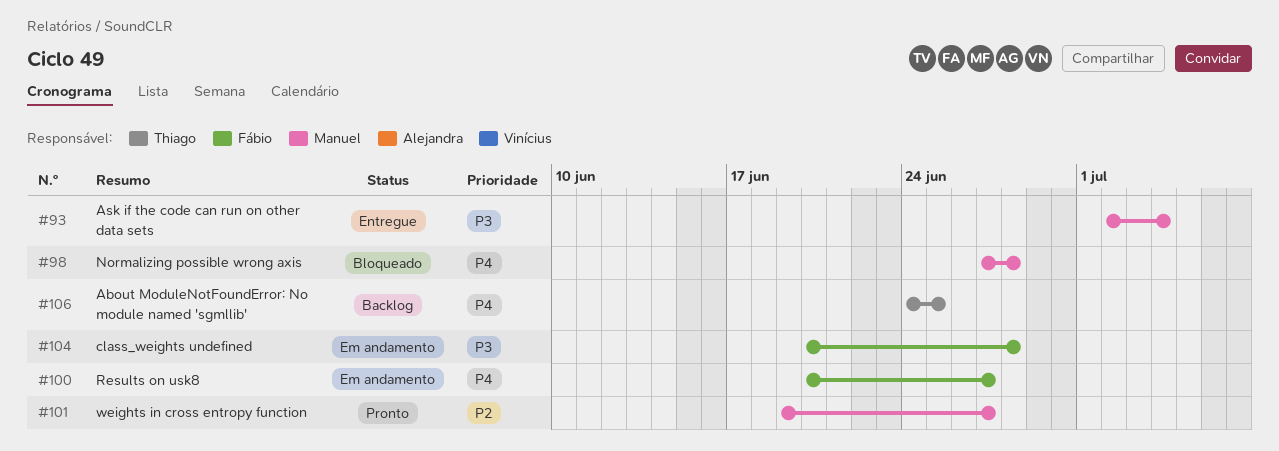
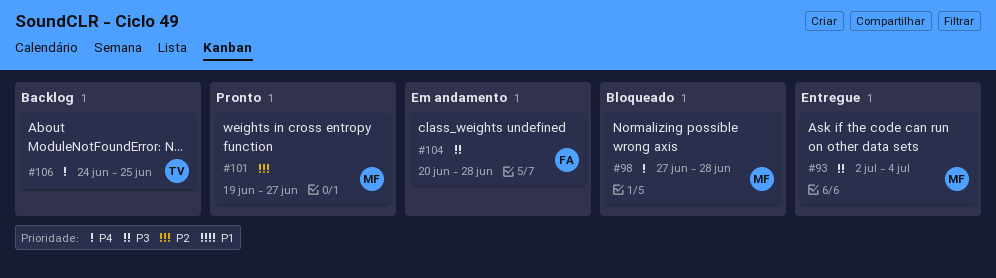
#100: present -> none

